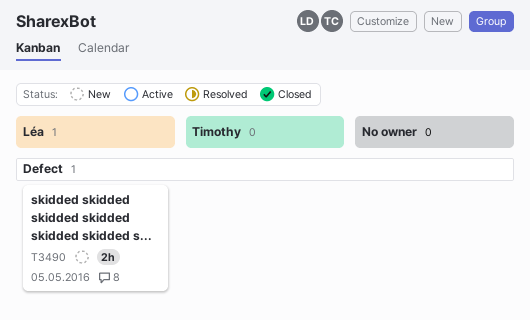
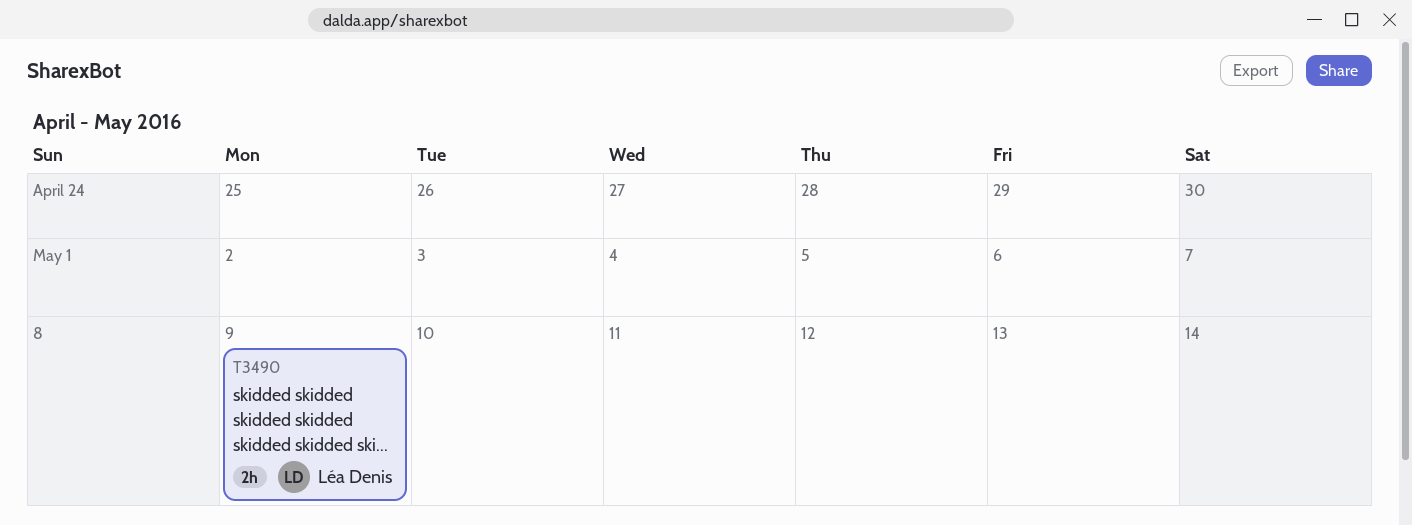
T3490, due: May 5 -> May 9

